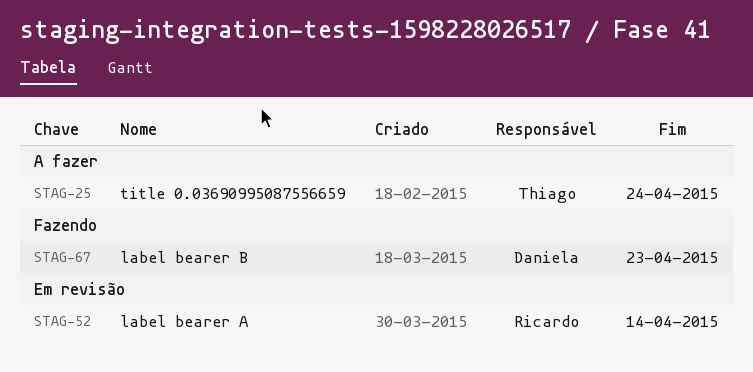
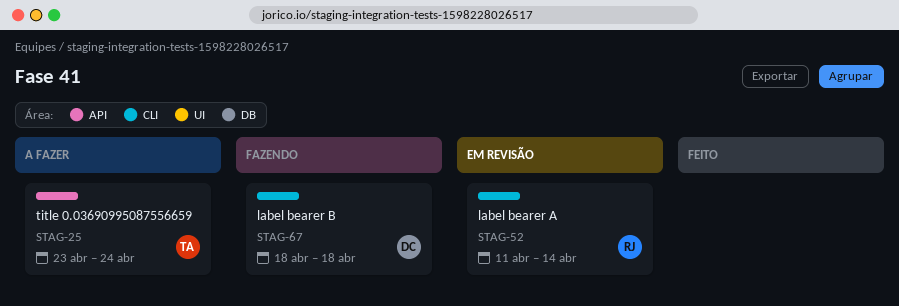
STAG-67, due: Apr 23 -> Apr 18

